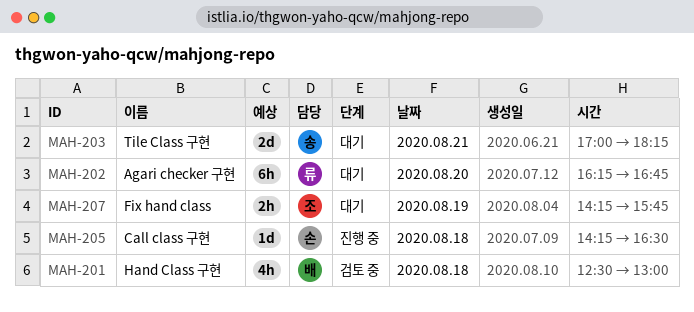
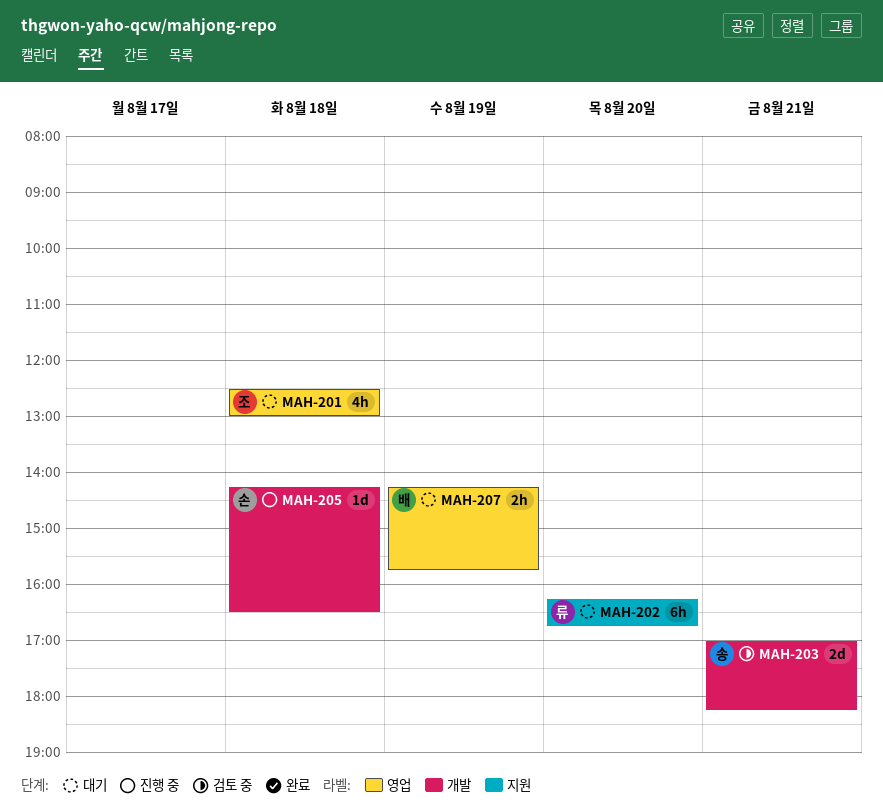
MAH-201, status: 검토 중 -> 대기
MAH-201, owner: 배 -> 조
MAH-203, status: 대기 -> 검토 중
MAH-207, owner: 조 -> 배

